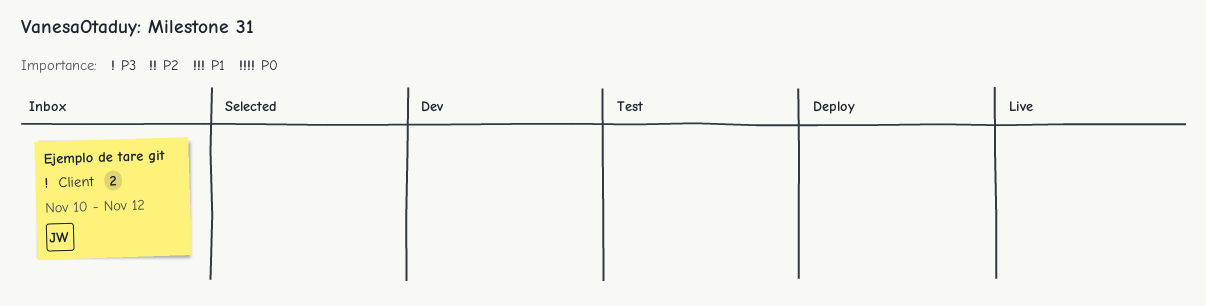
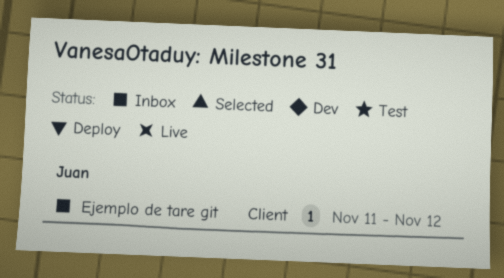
Ejemplo de tare git, estimate: 2 -> 1
Ejemplo de tare git, start: Nov 10 -> Nov 11

